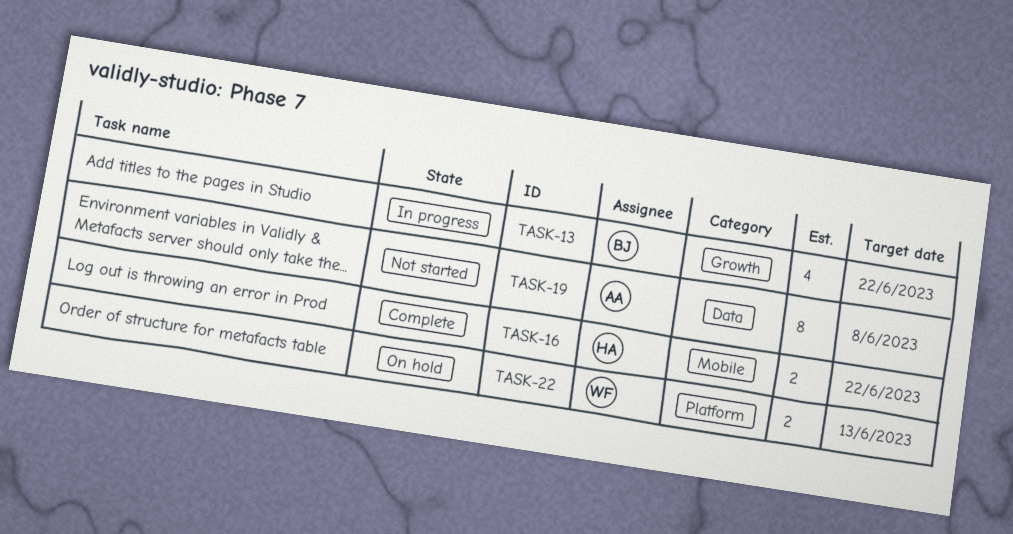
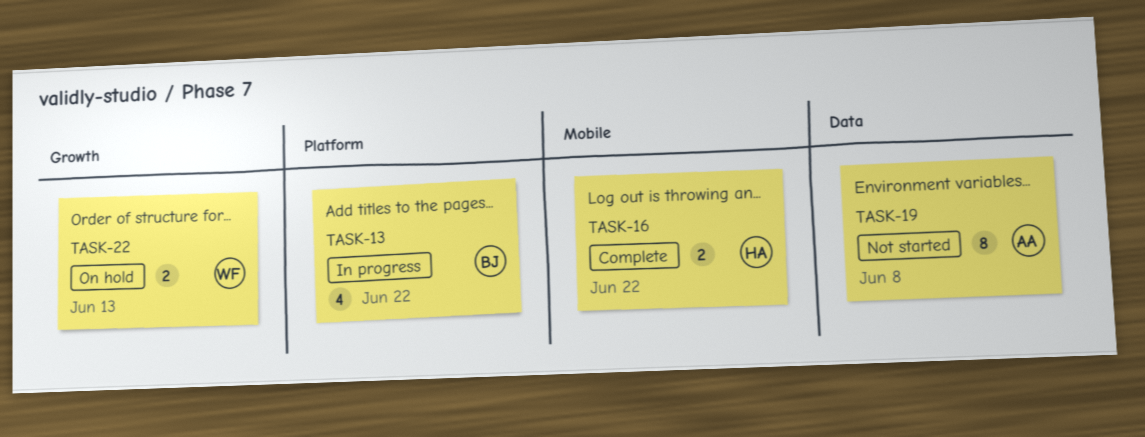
TASK-13, label: Growth -> Platform
TASK-22, label: Platform -> Growth

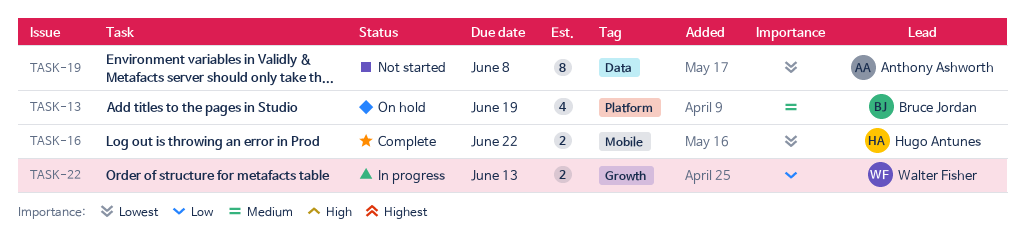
TASK-13, status: In progress -> On hold
TASK-13, due: Jun 22 -> Jun 19
TASK-22, status: On hold -> In progress

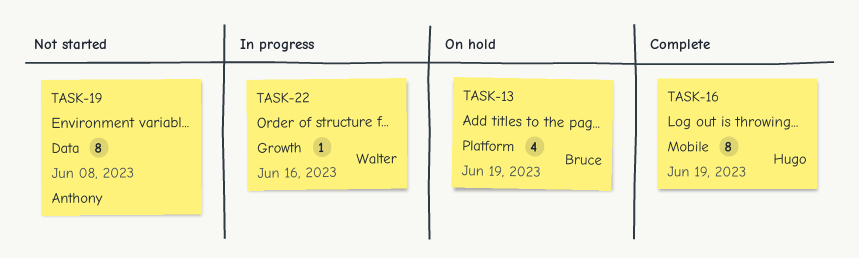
TASK-16, estimate: 2 -> 8
TASK-16, due: Jun 22 -> Jun 19
TASK-22, estimate: 2 -> 1
TASK-22, due: Jun 13 -> Jun 16

